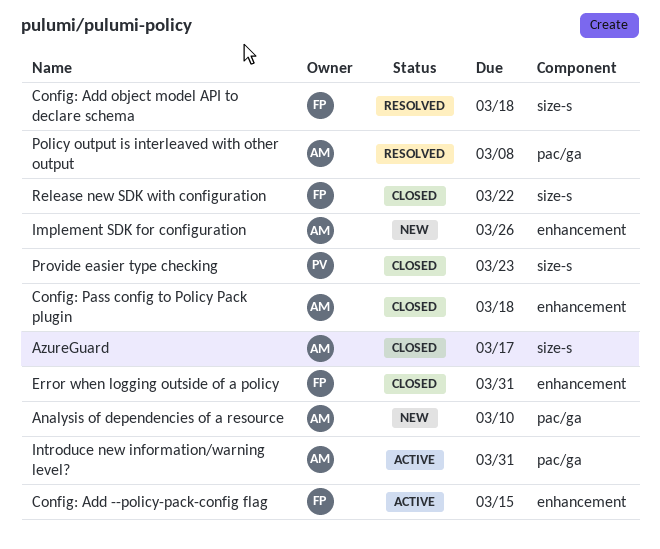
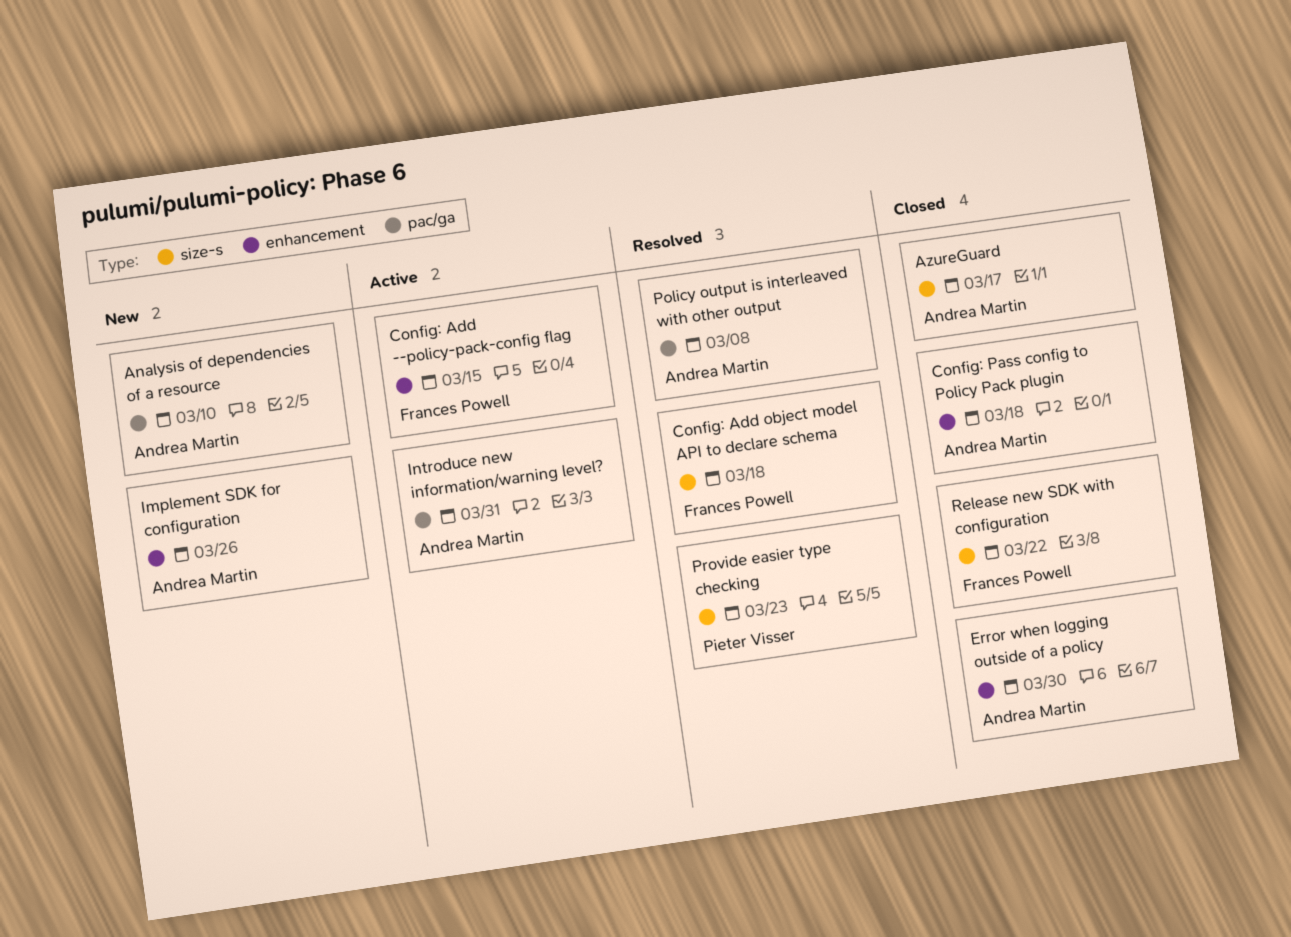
Error when logging outside of a policy, owner: Frances Powell -> Andrea Martin
Error when logging outside of a policy, due: Mar 31 -> Mar 30
Provide easier type checking, status: Closed -> Resolved

